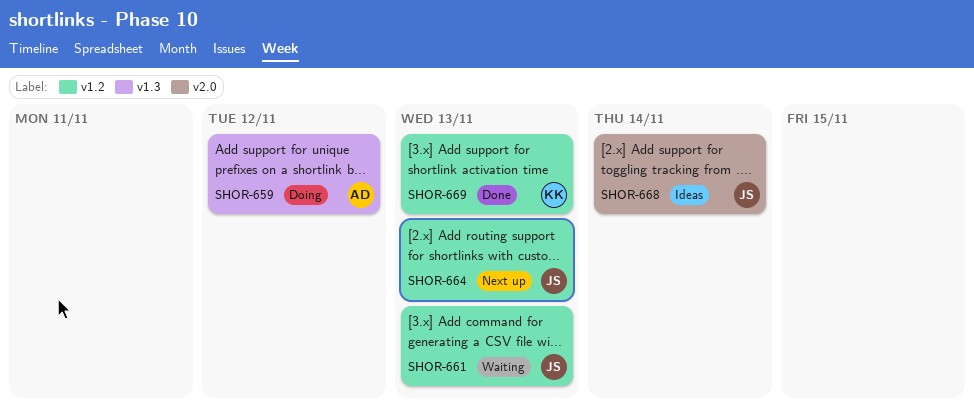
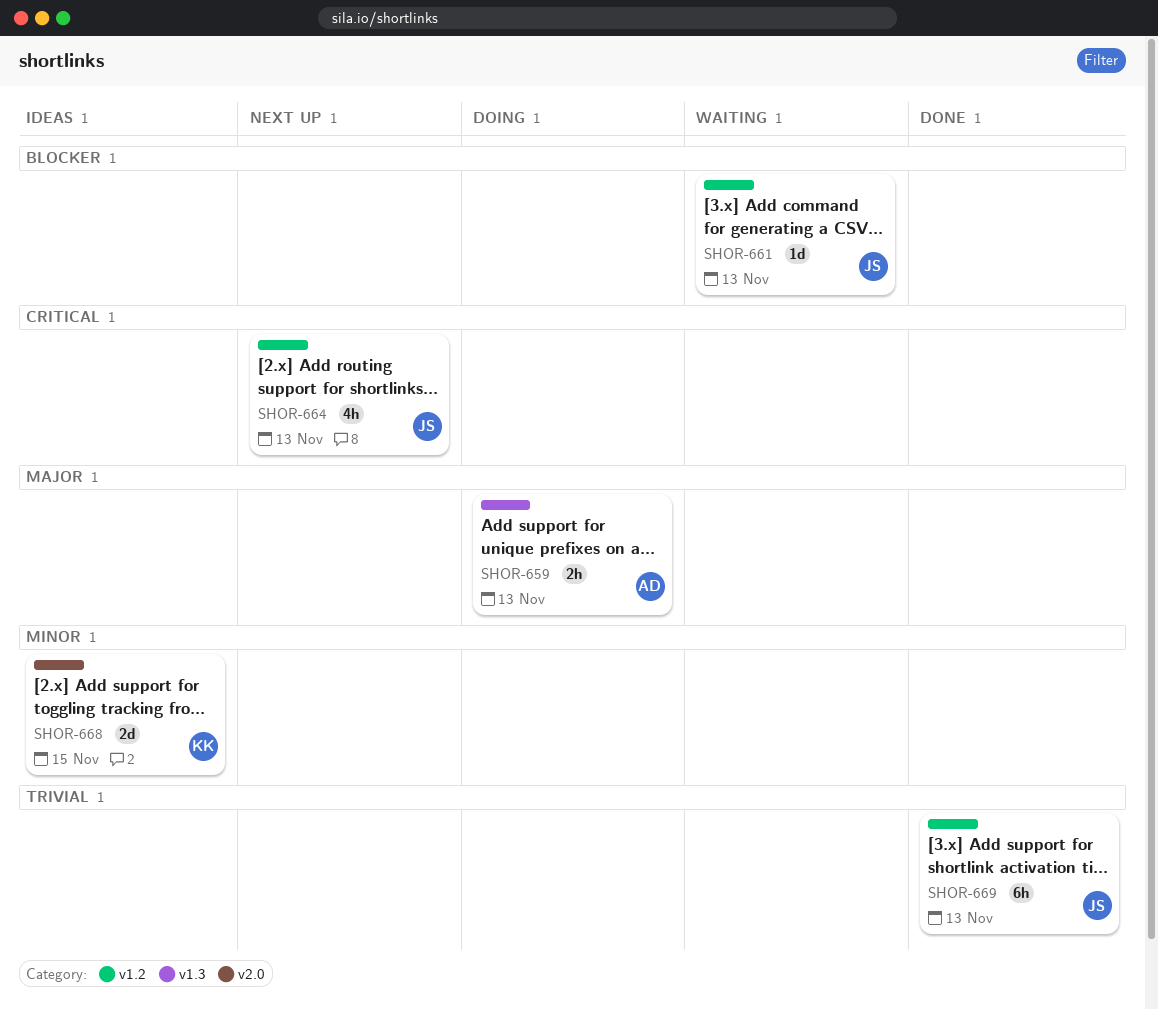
SHOR-659, due: Nov 12 -> Nov 13
SHOR-668, owner: JS -> KK
SHOR-668, due: Nov 14 -> Nov 15
SHOR-669, owner: KK -> JS

